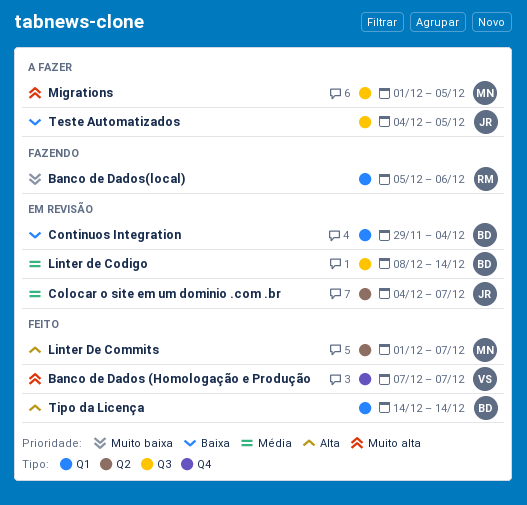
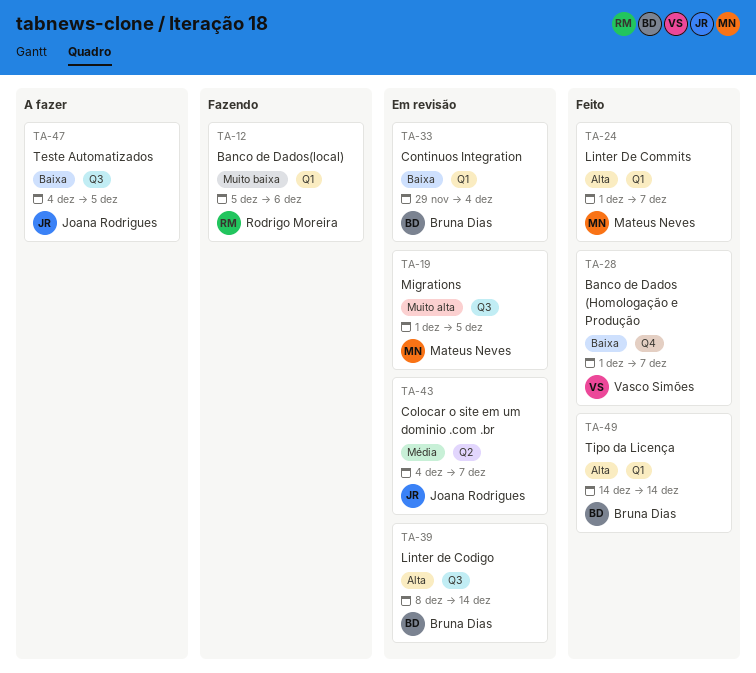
Banco de Dados (Homologação e Produção, priority: Muito alta -> Baixa
Banco de Dados (Homologação e Produção, start: Dec 7 -> Dec 1
Linter de Codigo, priority: Média -> Alta
Linter De Commits, label: Q2 -> Q1
Migrations, status: A fazer -> Em revisão

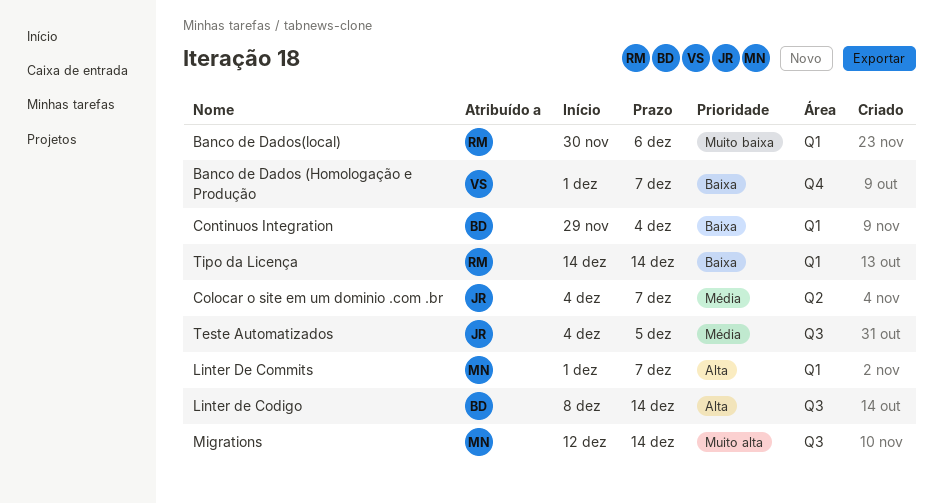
Banco de Dados(local), start: Dec 5 -> Nov 30
Migrations, start: Dec 1 -> Dec 12
Migrations, due: Dec 5 -> Dec 14
Teste Automatizados, priority: Baixa -> Média
Tipo da Licença, owner: Bruna Dias -> Rodrigo Moreira
Tipo da Licença, priority: Alta -> Baixa

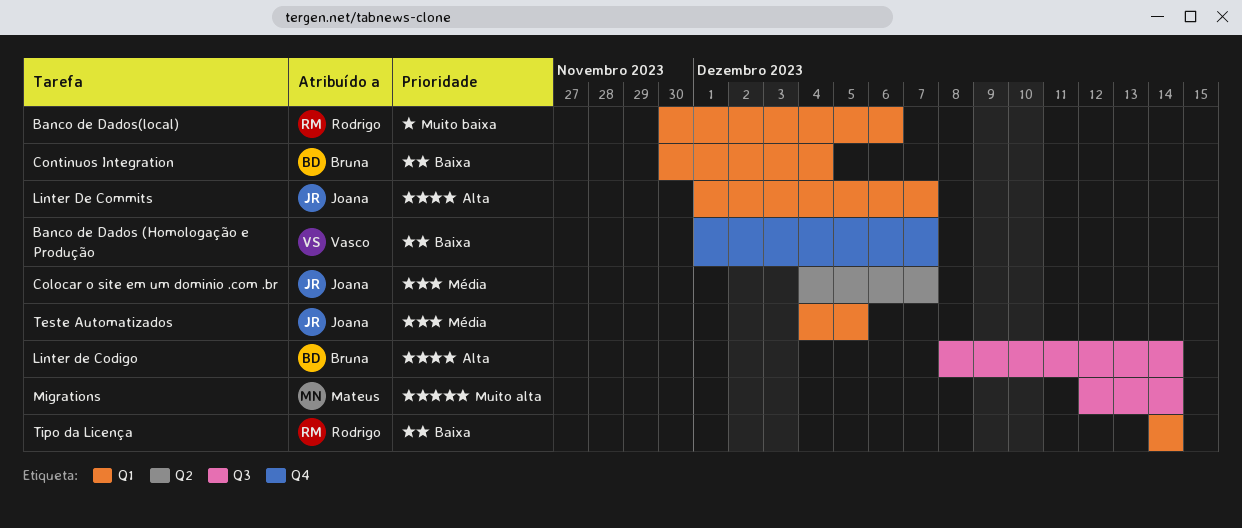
Continuos Integration, start: Nov 29 -> Nov 30
Linter De Commits, owner: Mateus -> Joana
Teste Automatizados, label: Q3 -> Q1

